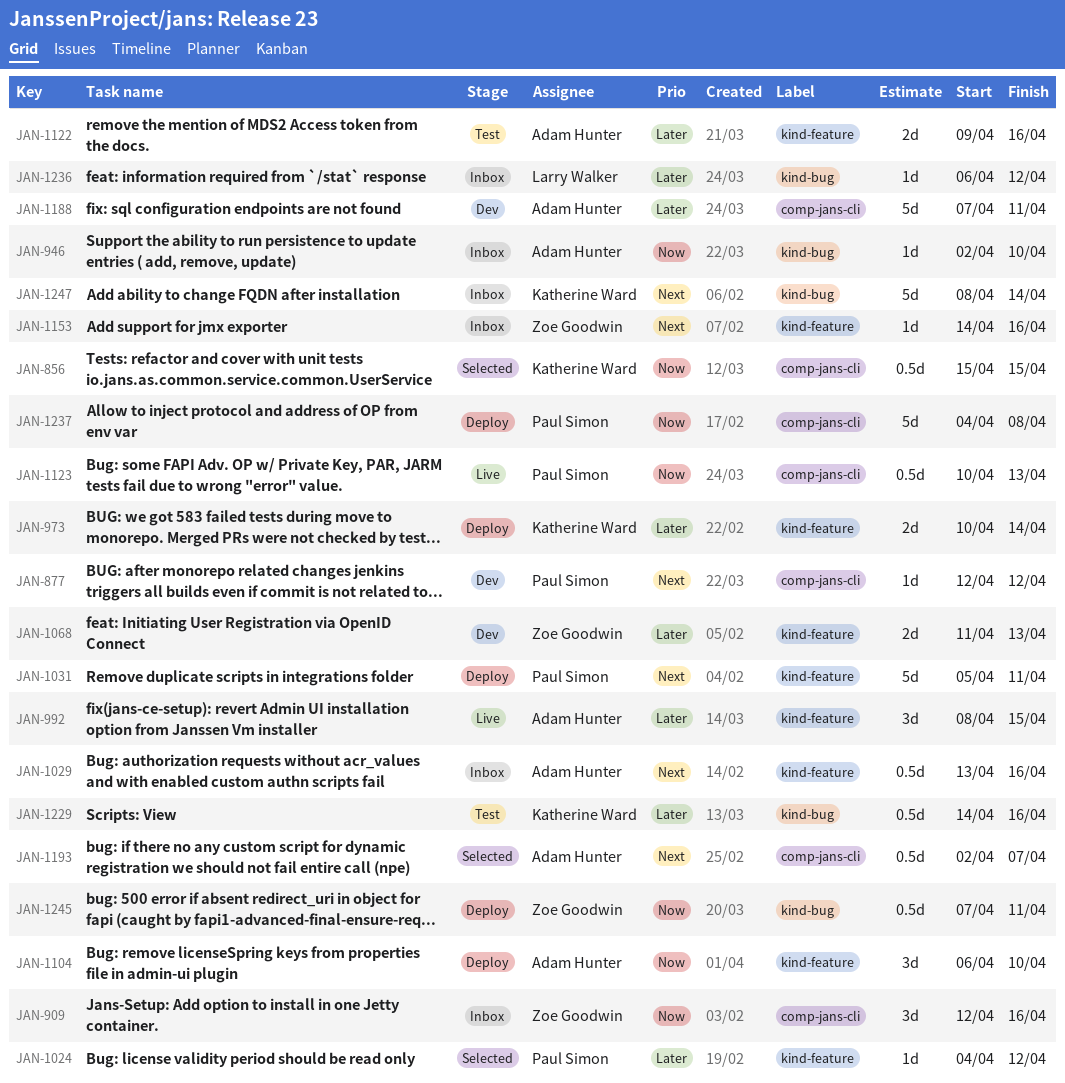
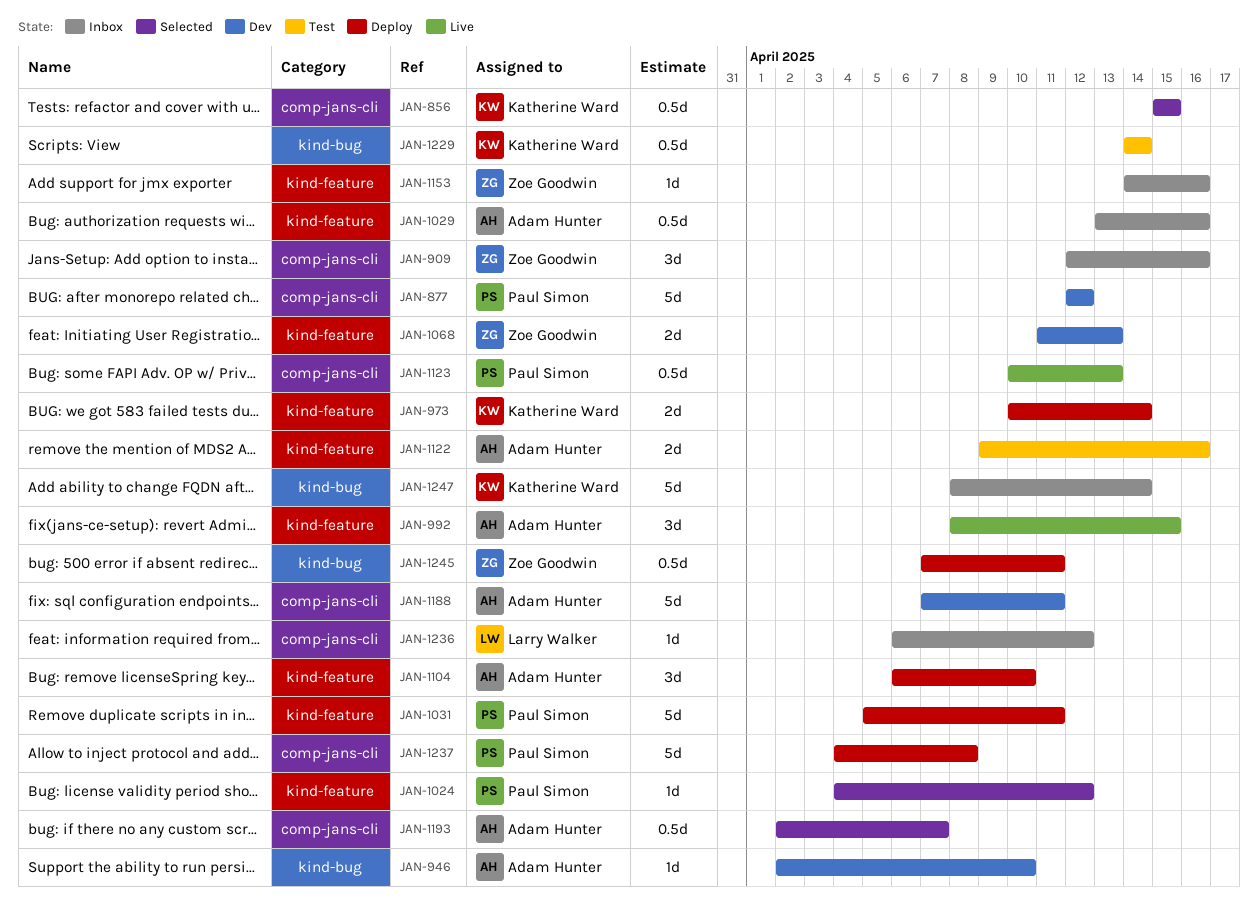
JAN-877, estimate: 1d -> 5d
JAN-946, status: Inbox -> Dev
JAN-1229, due: Apr 16 -> Apr 14
JAN-1236, label: kind-bug -> comp-jans-cli

